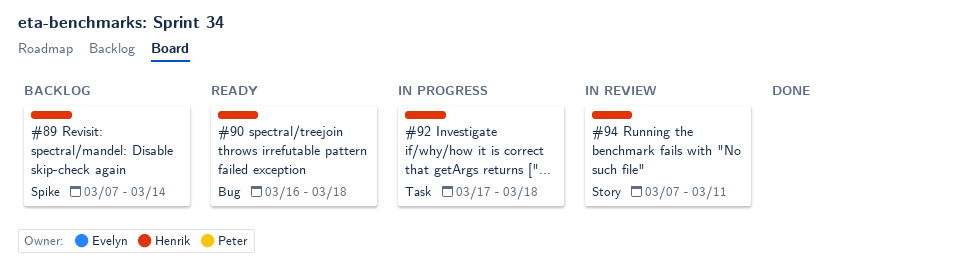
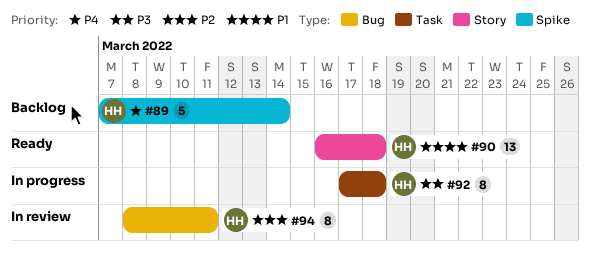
#90, label: Bug -> Story
#94, label: Story -> Bug
#94, start: Mar 7 -> Mar 8

